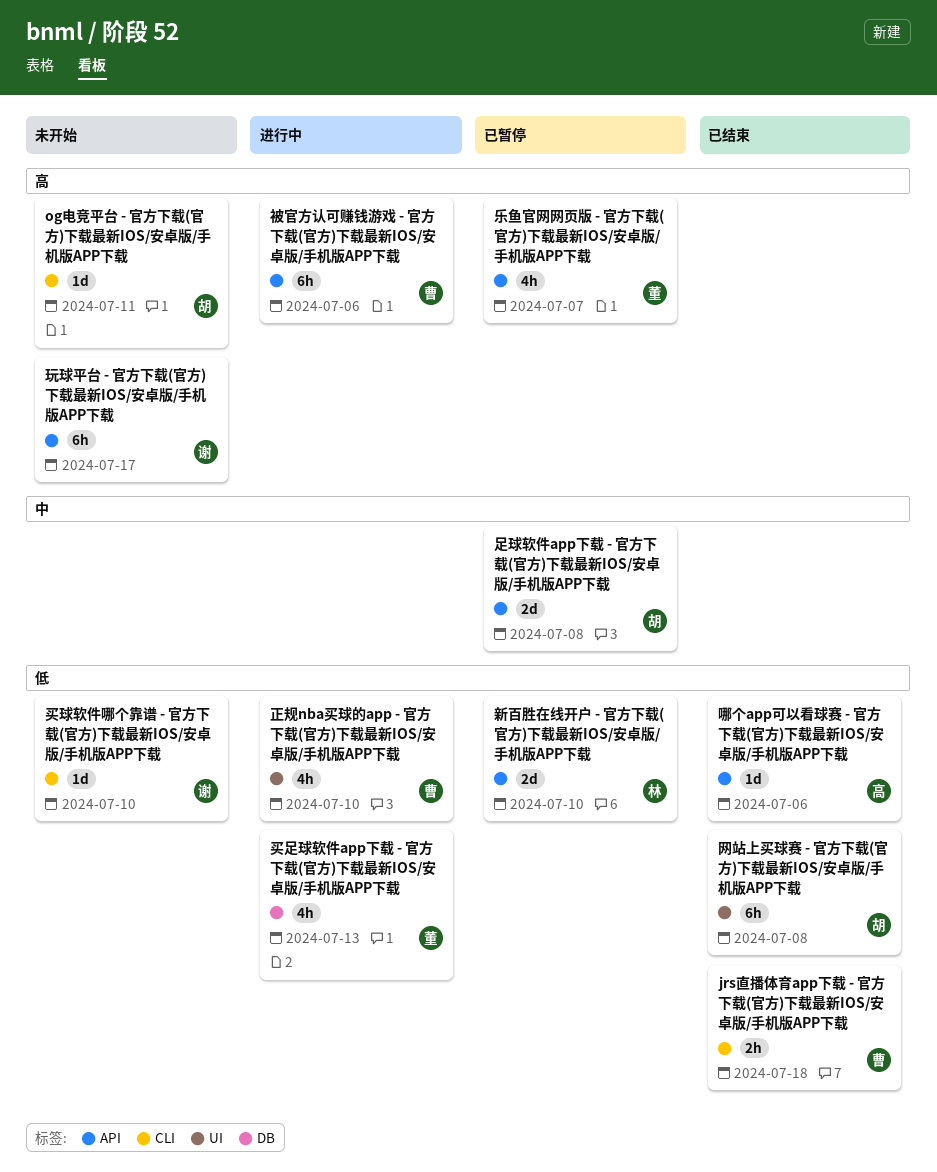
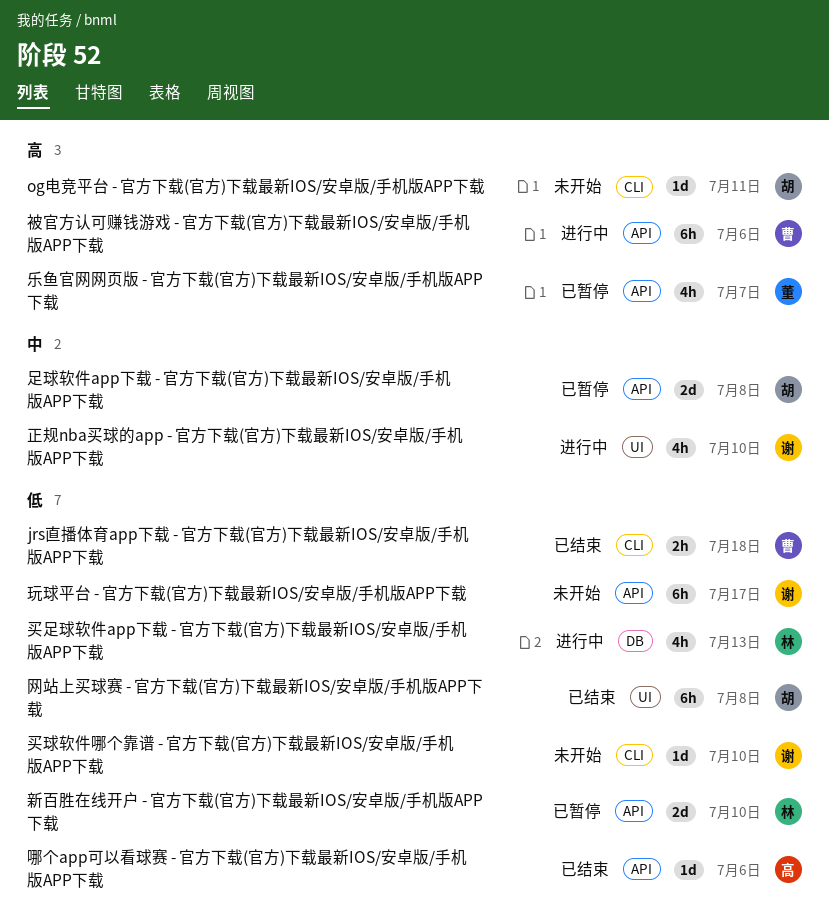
买足球软件app下载 - 官方下载(官方)下载最新IOS/安卓版/手机版APP下载, owner: 董 -> 林
正规nba买球的app - 官方下载(官方)下载最新IOS/安卓版/手机版APP下载, owner: 曹 -> 谢
正规nba买球的app - 官方下载(官方)下载最新IOS/安卓版/手机版APP下载, priority: 低 -> 中
玩球平台 - 官方下载(官方)下载最新IOS/安卓版/手机版APP下载, priority: 高 -> 低

